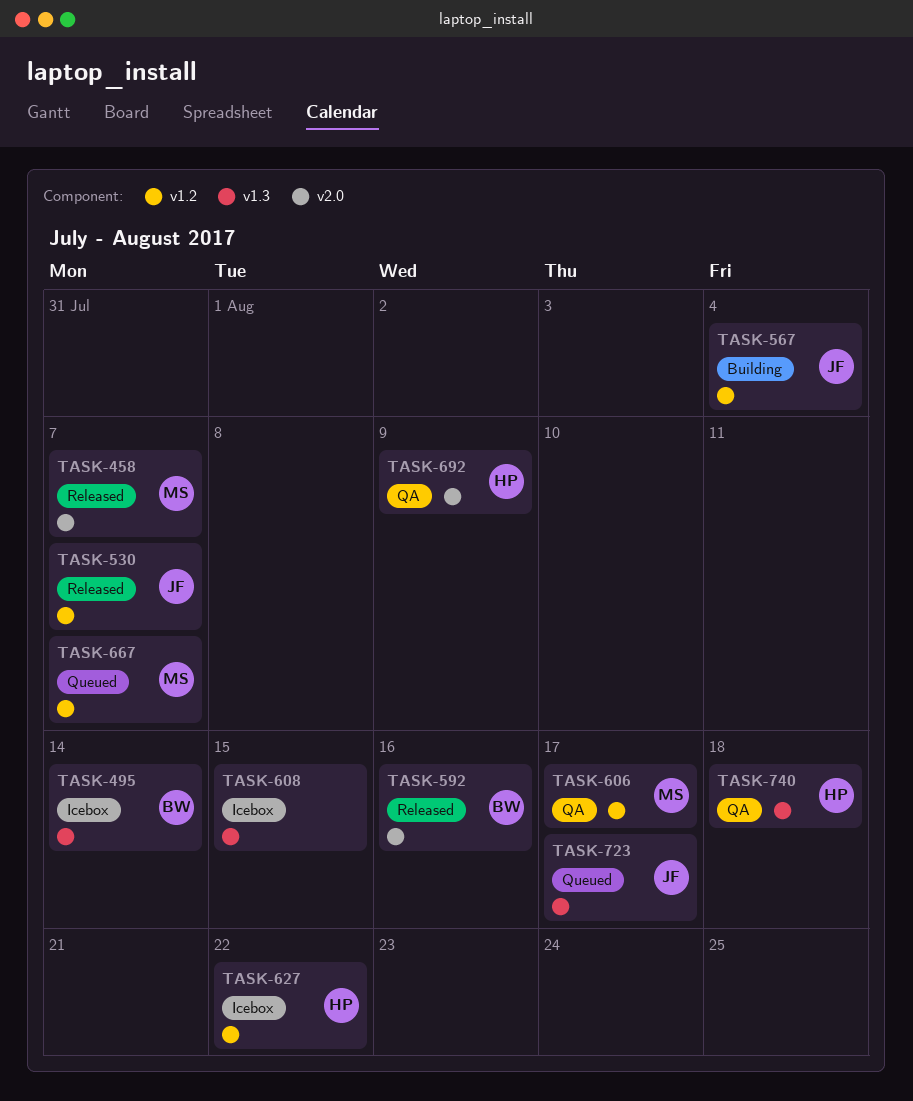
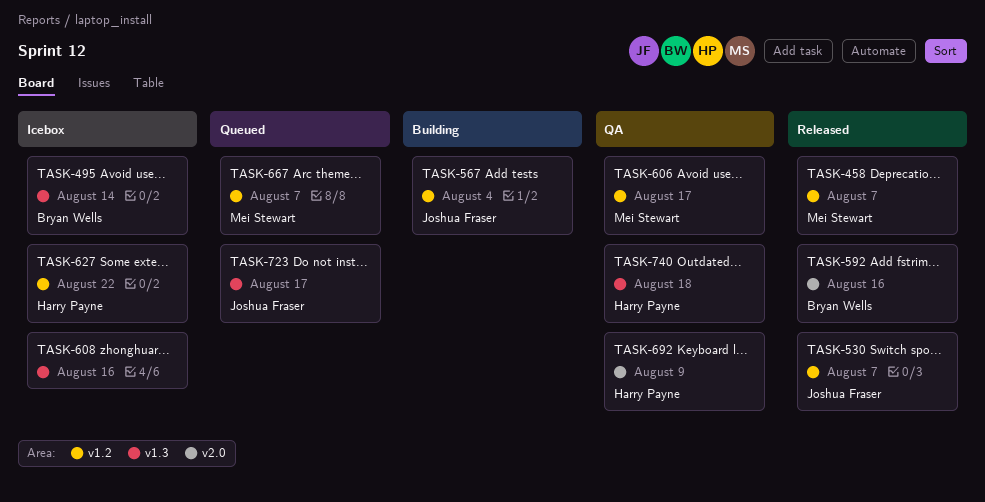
TASK-458, label: v2.0 -> v1.2
TASK-608, due: Aug 15 -> Aug 16

